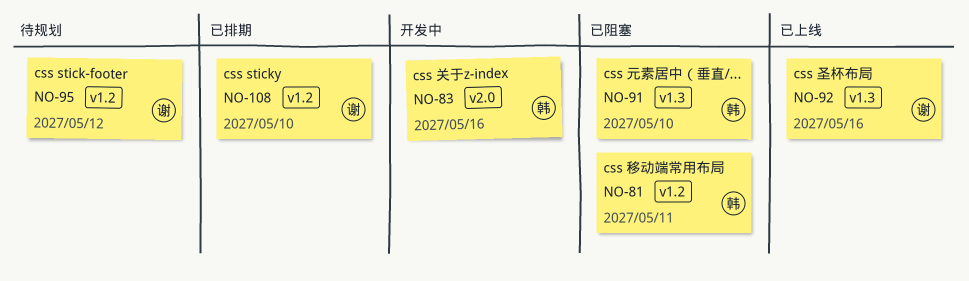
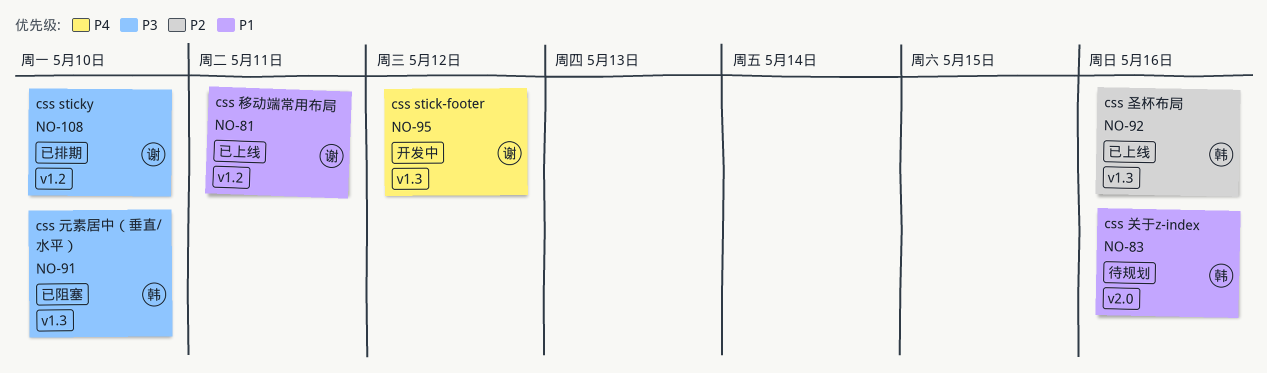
NO-81, status: 已阻塞 -> 已上线
NO-81, owner: 韩 -> 谢
NO-83, status: 开发中 -> 待规划
NO-92, owner: 谢 -> 韩
NO-95, status: 待规划 -> 开发中
NO-95, label: v1.2 -> v1.3

